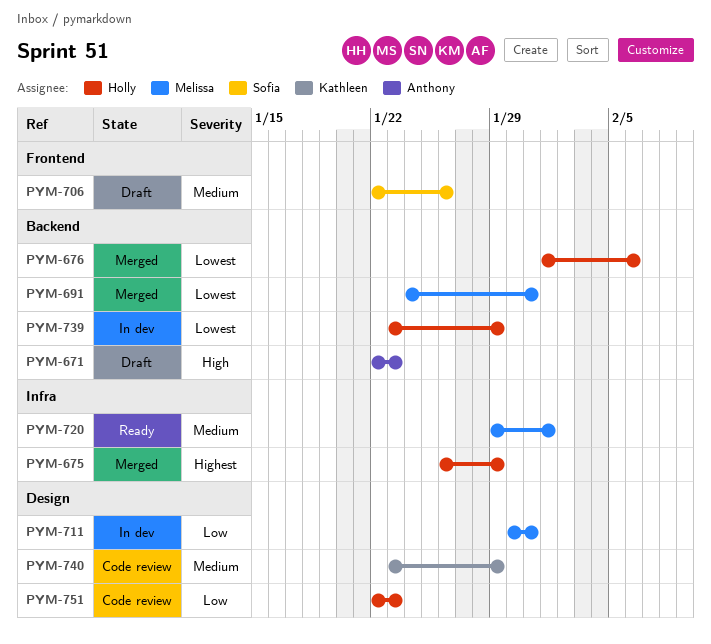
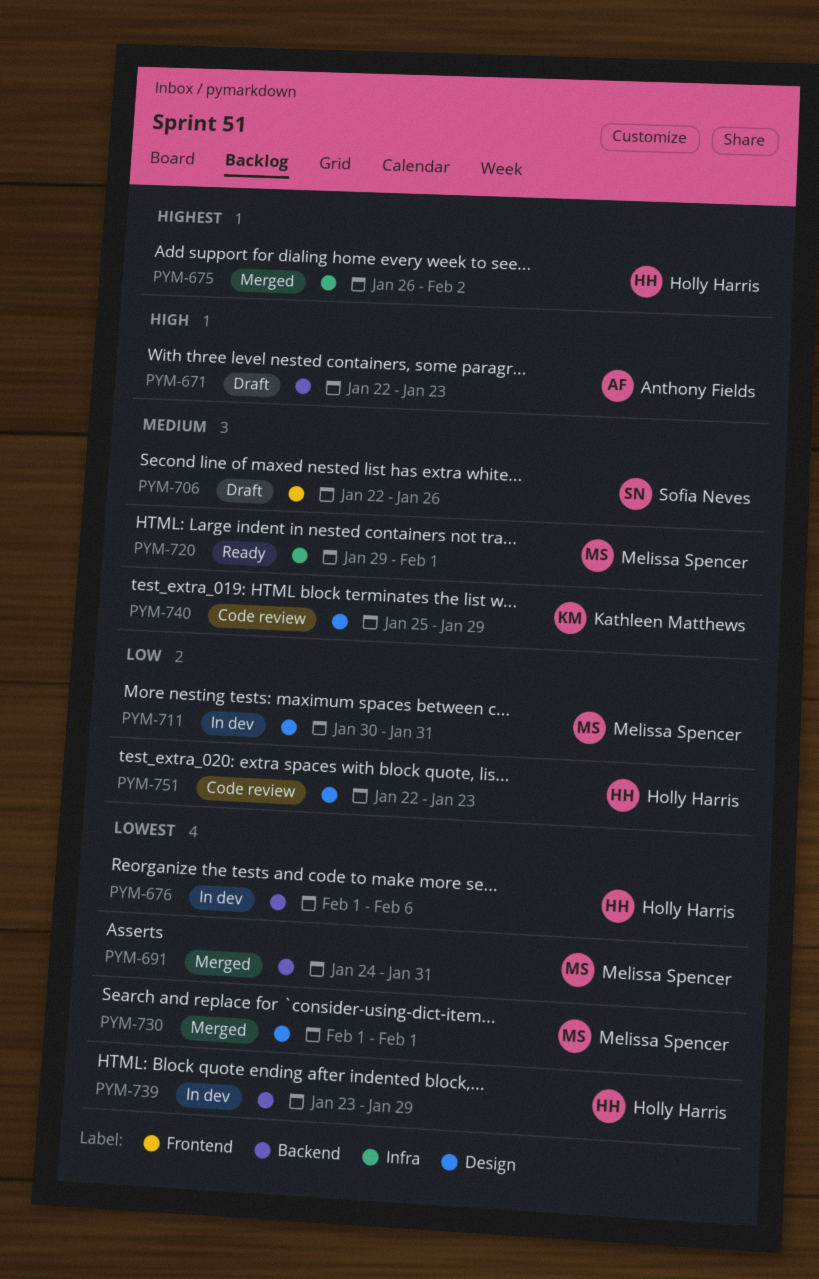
PYM-675, due: Jan 29 -> Feb 2
PYM-676, status: Merged -> In dev
PYM-730: none -> present
PYM-740, start: Jan 23 -> Jan 25

